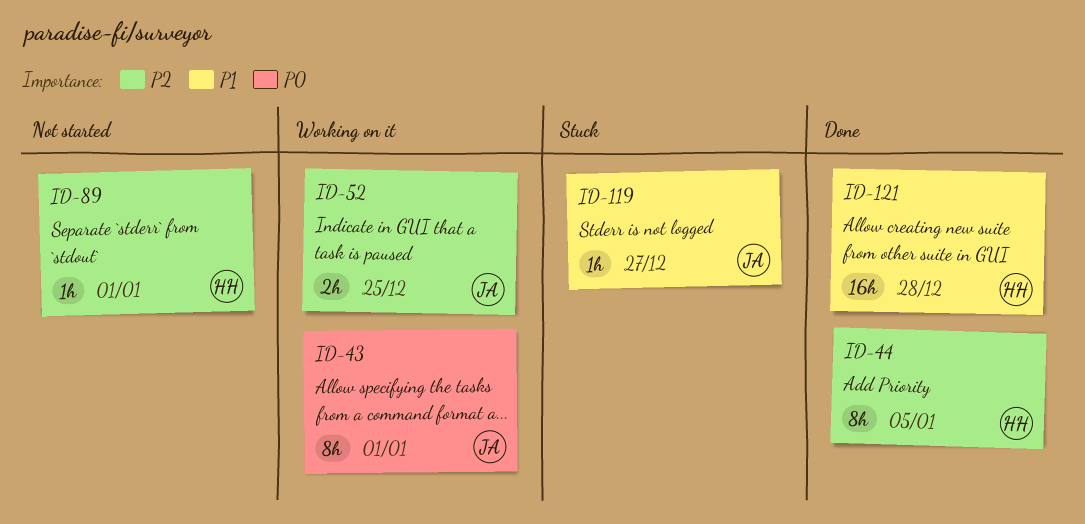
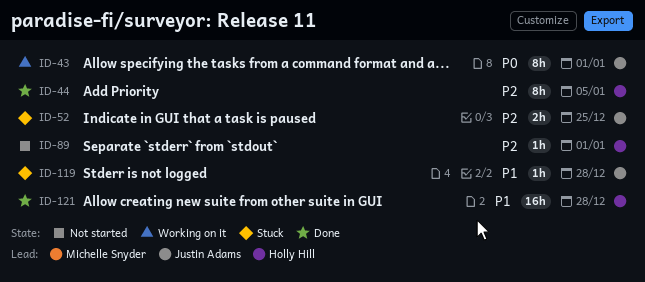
ID-52, status: Working on it -> Stuck
ID-119, due: Dec 27 -> Dec 28

